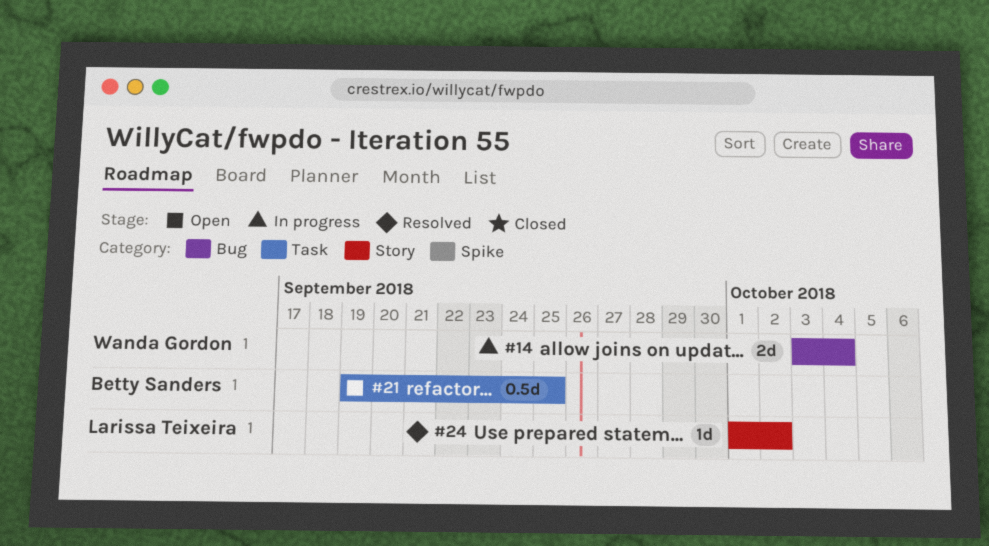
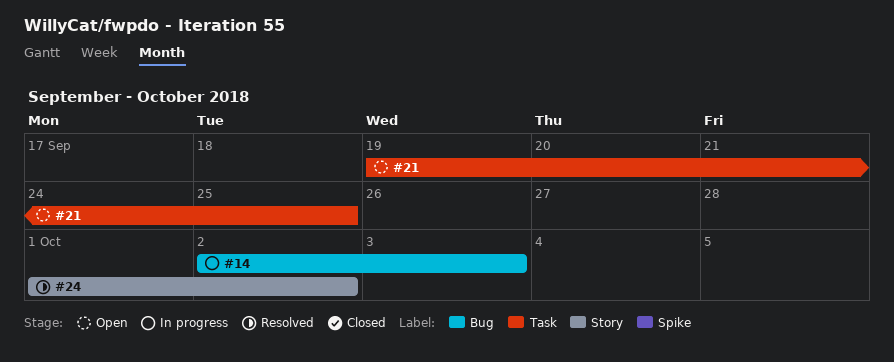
#14, start: Oct 3 -> Oct 2
#14, due: Oct 4 -> Oct 3

